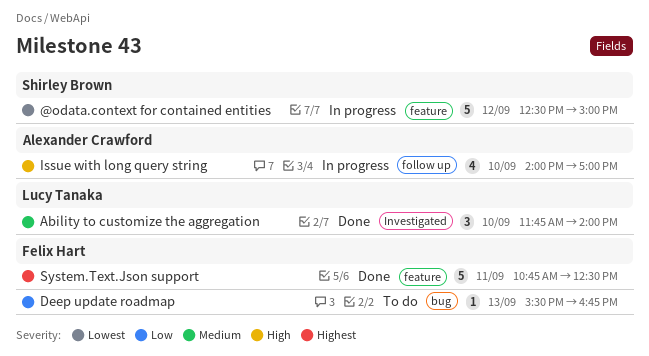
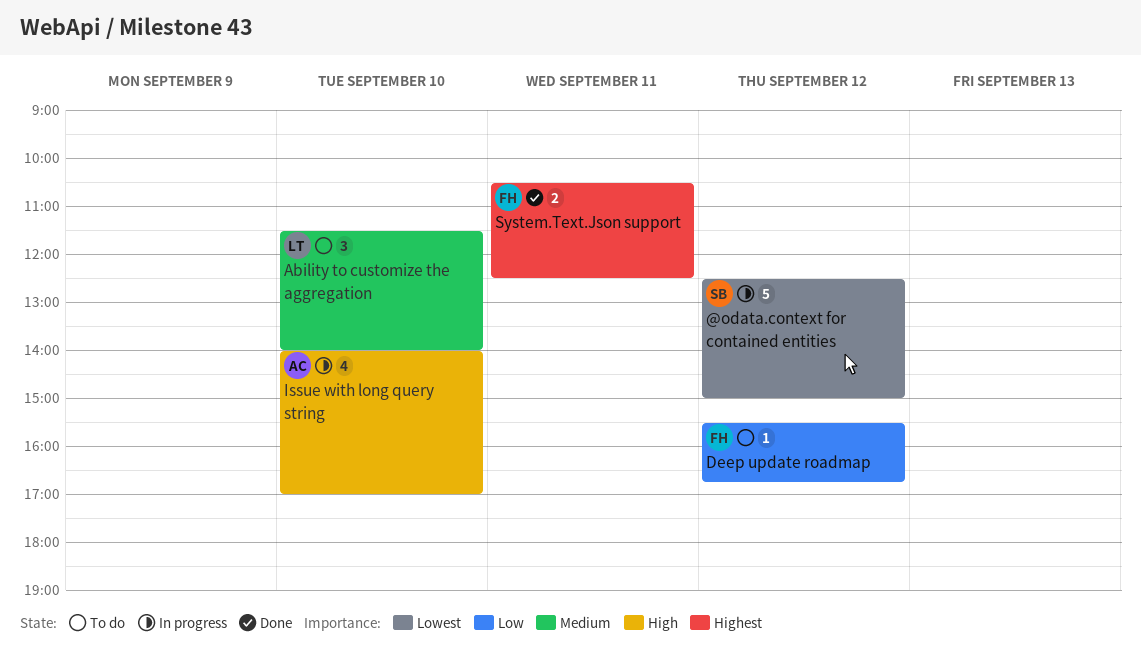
Ability to customize the aggregation, status: Done -> To do
Ability to customize the aggregation, begins: 11:45 -> 11:30
Deep update roadmap, day: Sep 13 -> Sep 12
System.Text.Json support, estimate: 5 -> 2
System.Text.Json support, begins: 10:45 -> 10:30

